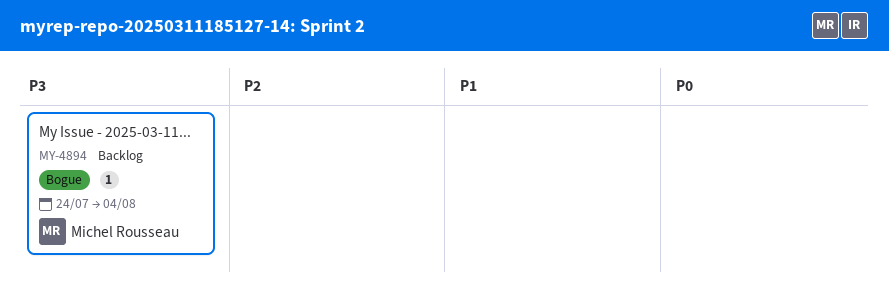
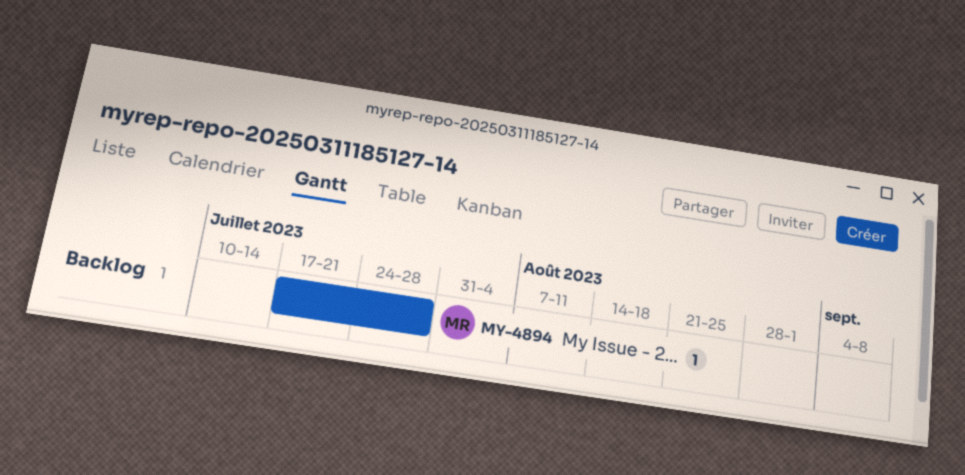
MY-4894, start: Jul 24 -> Jul 17
MY-4894, due: Aug 4 -> Jul 28

